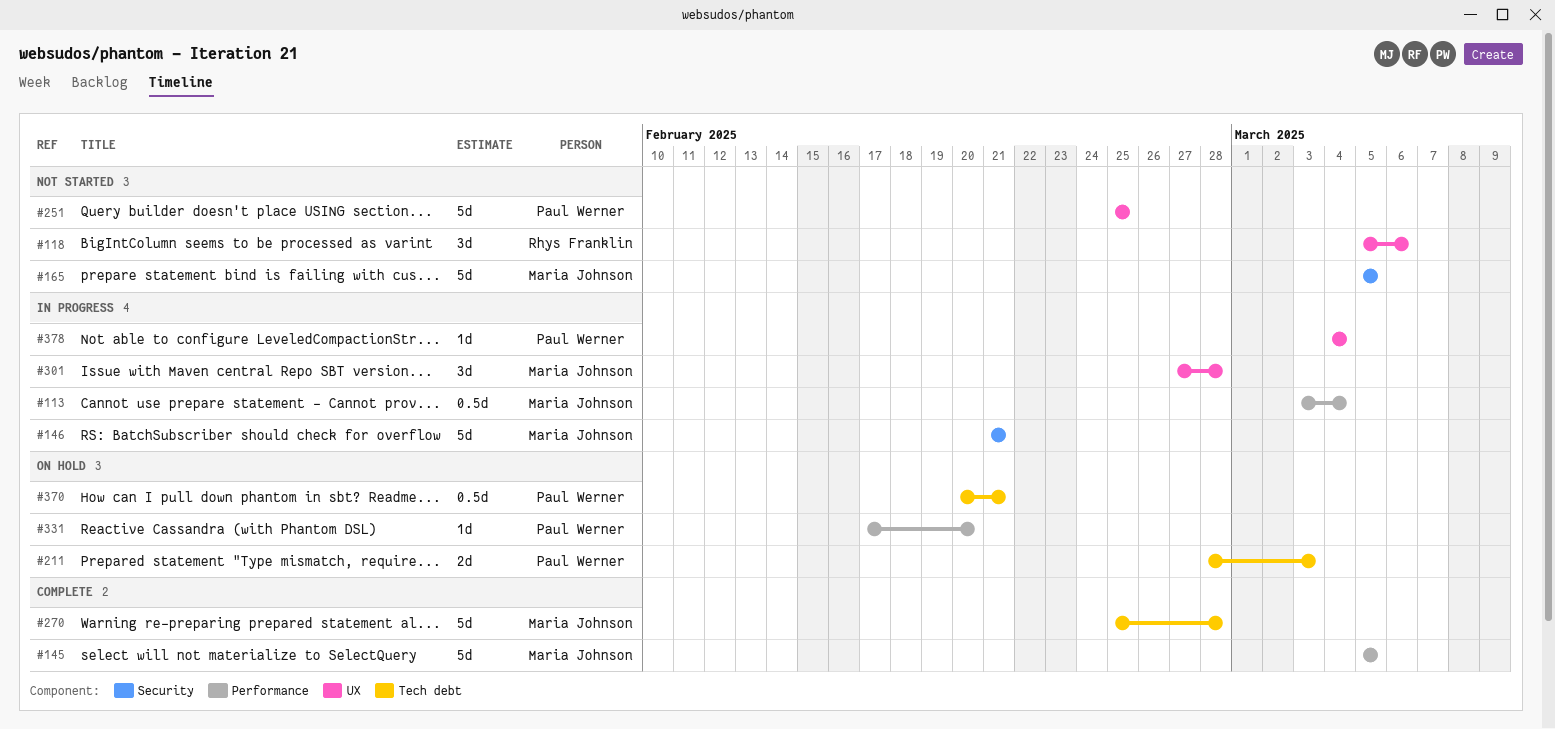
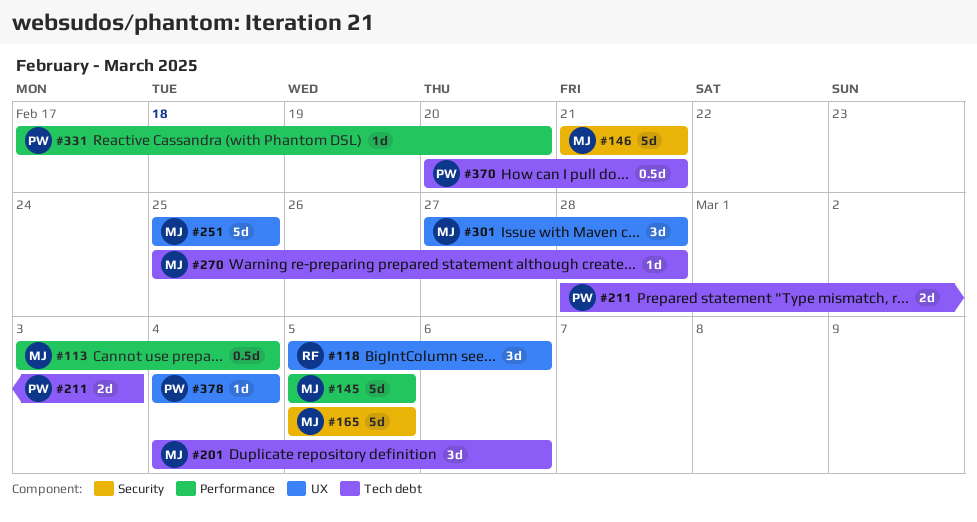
#201: none -> present
#251, owner: Paul Werner -> Maria Johnson
#270, estimate: 5d -> 1d

